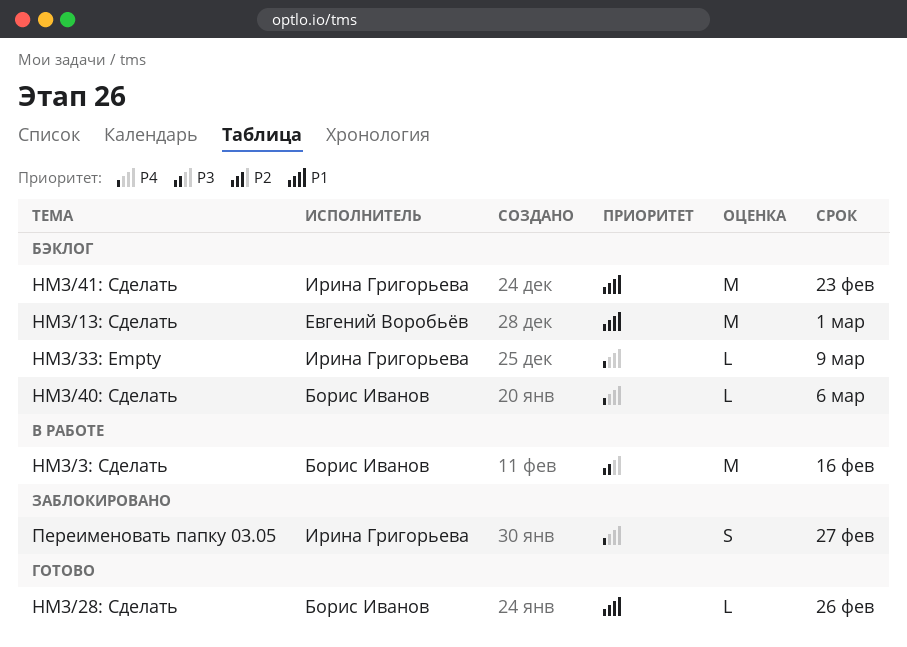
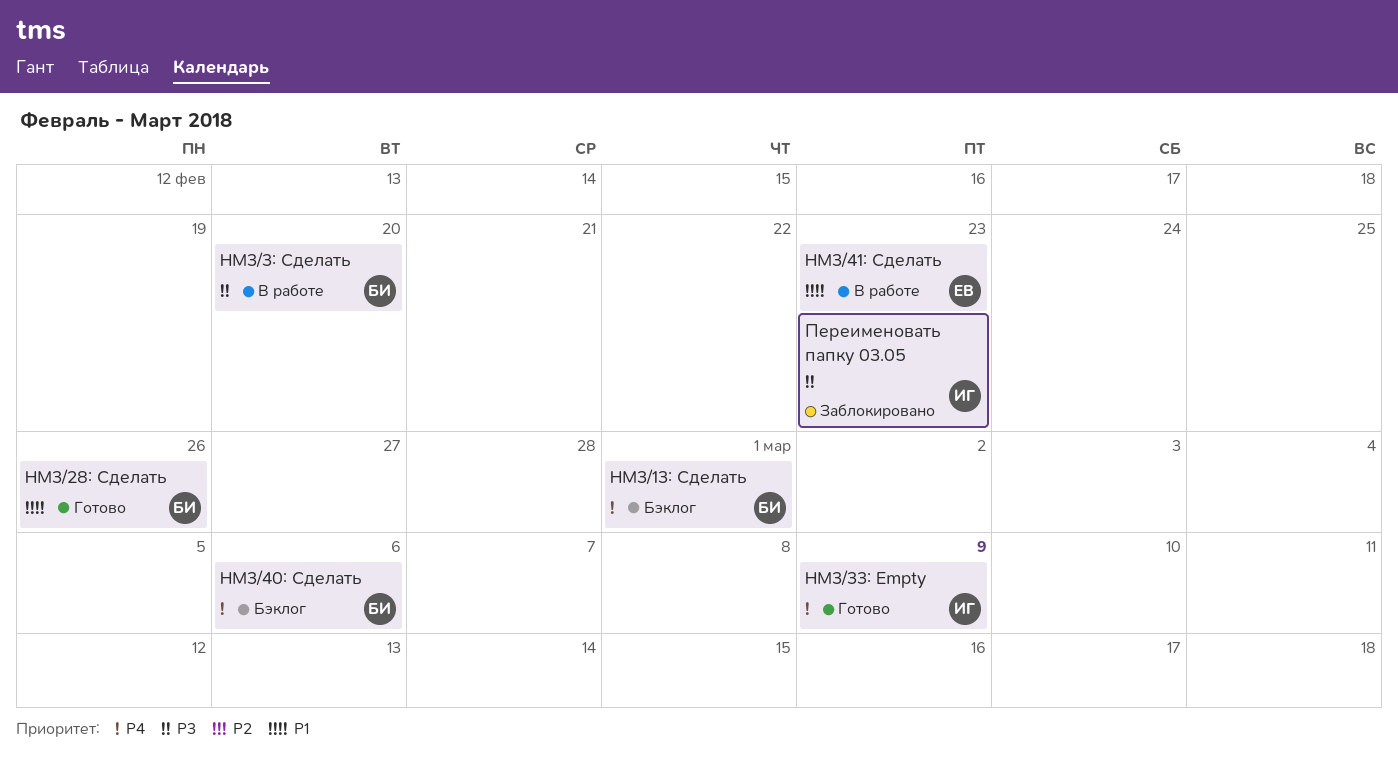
HM3/13: Сделать, owner: Евгений Воробьёв -> Борис Иванов
HM3/13: Сделать, priority: P1 -> P4
HM3/33: Empty, status: Бэклог -> Готово
HM3/3: Сделать, due: Feb 16 -> Feb 20
HM3/41: Сделать, status: Бэклог -> В работе
HM3/41: Сделать, owner: Ирина Григорьева -> Евгений Воробьёв
Переименовать папку 03.05, priority: P4 -> P3
Переименовать папку 03.05, due: Feb 27 -> Feb 23

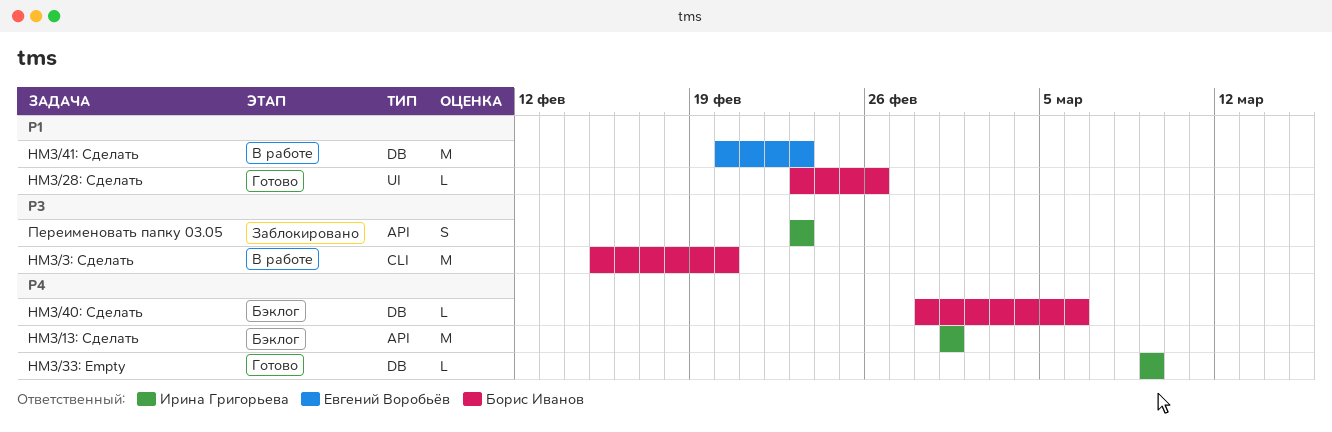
HM3/13: Сделать, owner: Борис Иванов -> Ирина Григорьева

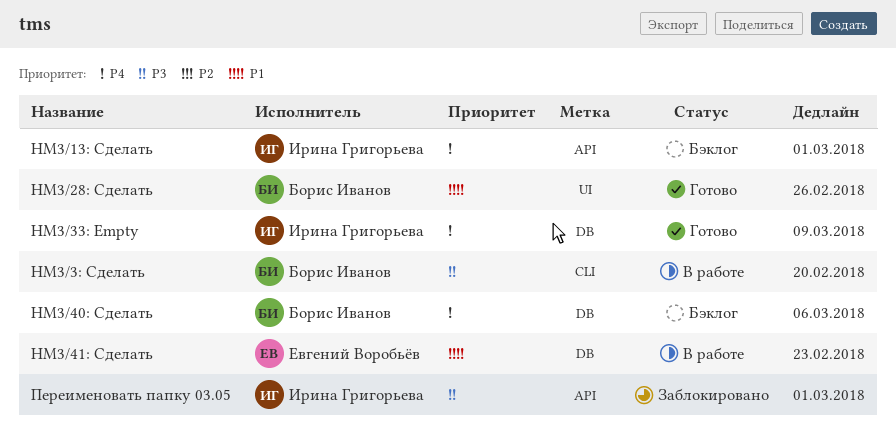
Переименовать папку 03.05, due: Feb 23 -> Mar 1

